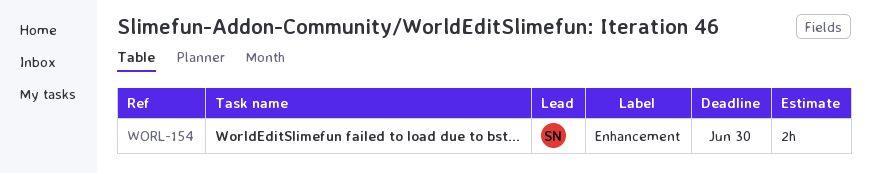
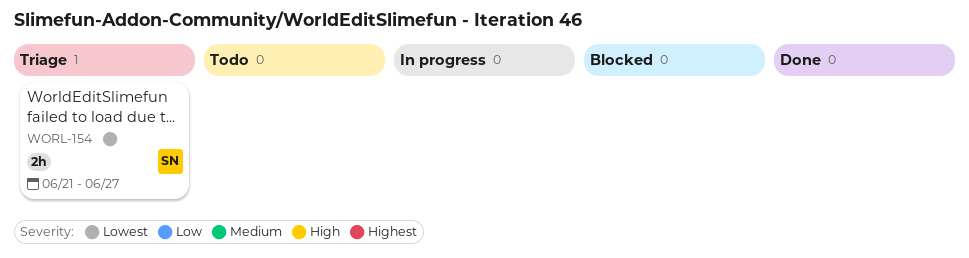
WORL-154, due: Jun 30 -> Jun 27

